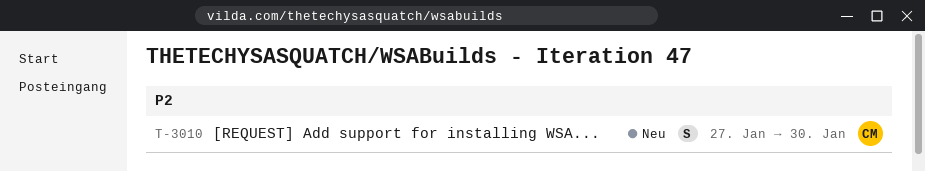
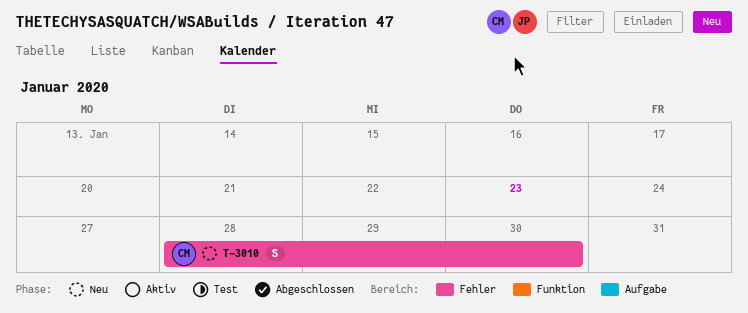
T-3010, start: Jan 27 -> Jan 28

